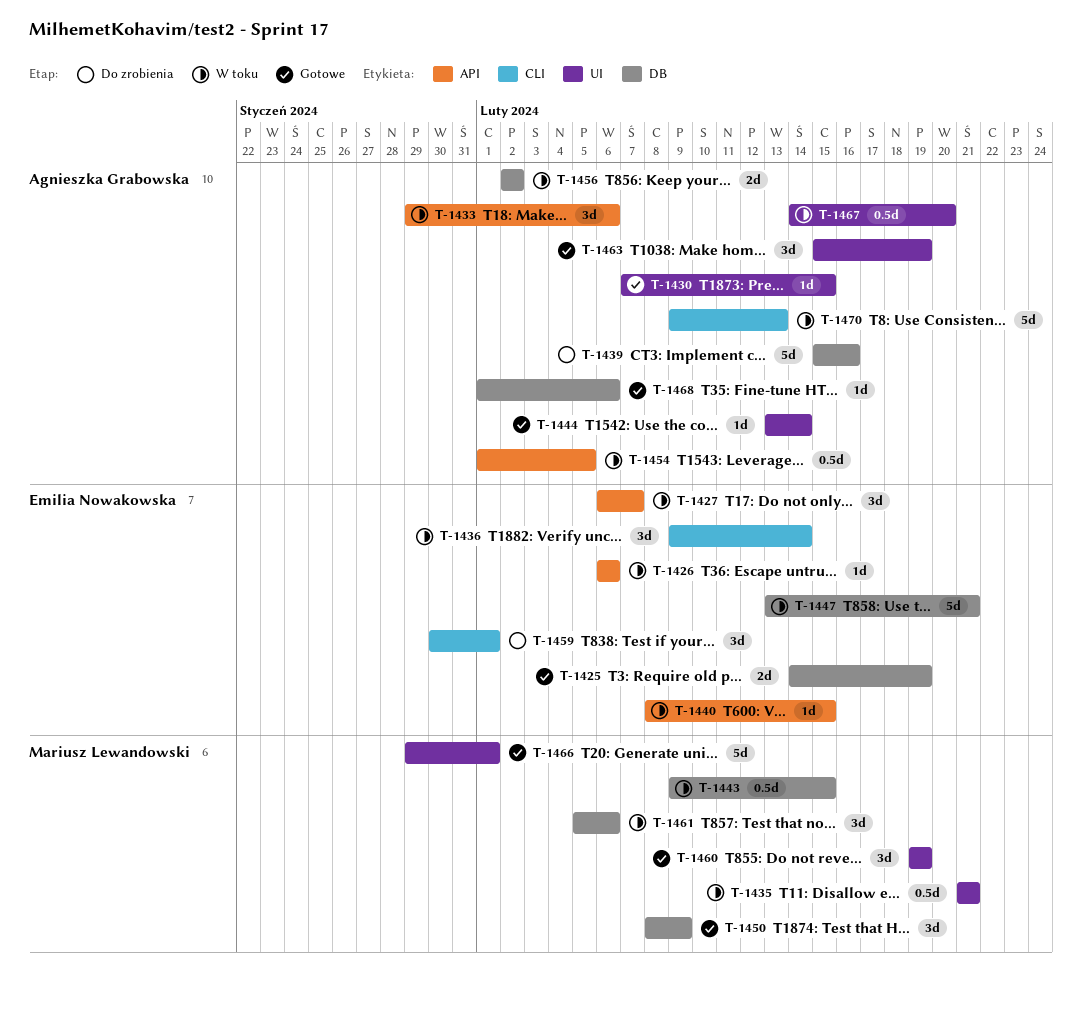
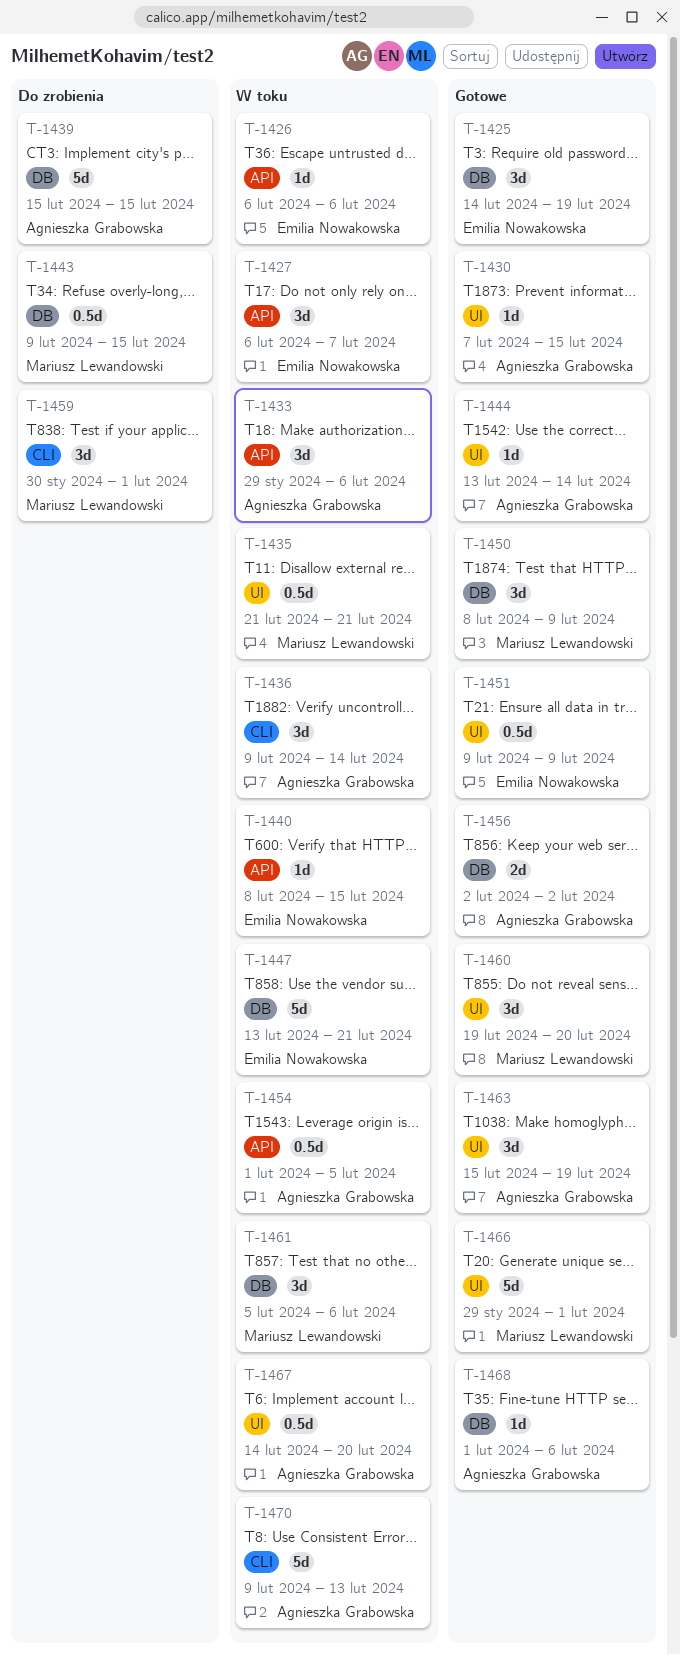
T-1425, estimate: 2d -> 3d
T-1436, owner: Emilia Nowakowska -> Agnieszka Grabowska
T-1439, due: Feb 16 -> Feb 15
T-1443, status: W toku -> Do zrobienia
T-1451: none -> present
T-1456, status: W toku -> Gotowe
T-1459, owner: Emilia Nowakowska -> Mariusz Lewandowski
T-1460, due: Feb 19 -> Feb 20

